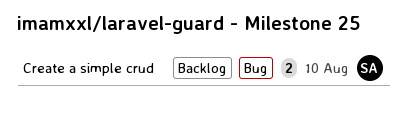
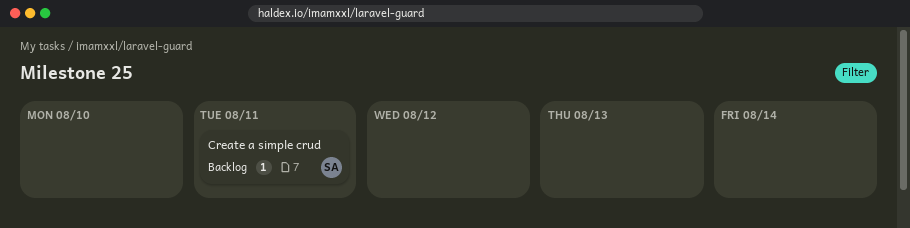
Create a simple crud, estimate: 2 -> 1
Create a simple crud, due: Aug 10 -> Aug 11

